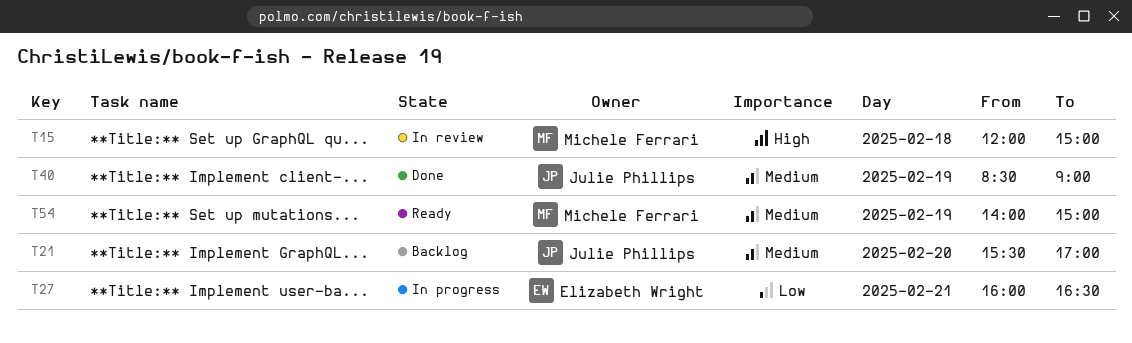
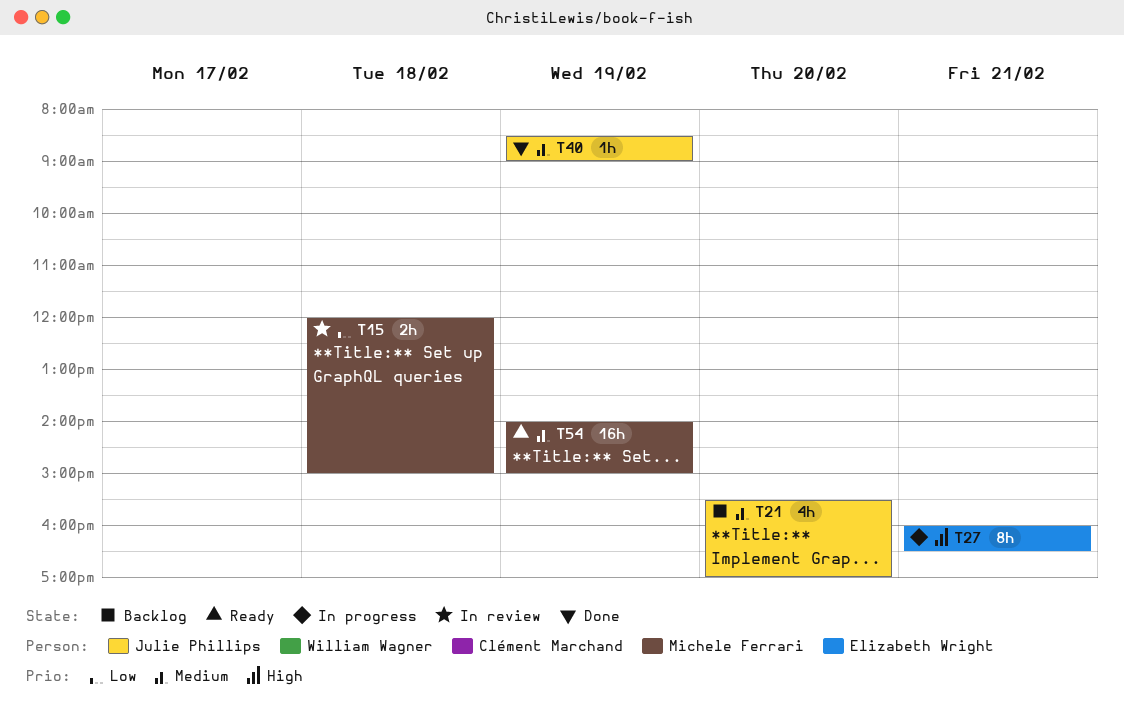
T15, priority: High -> Low
T27, priority: Low -> High

